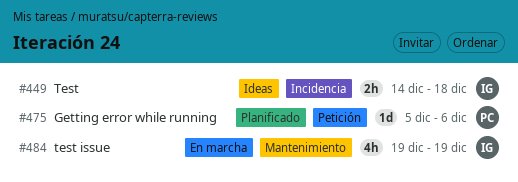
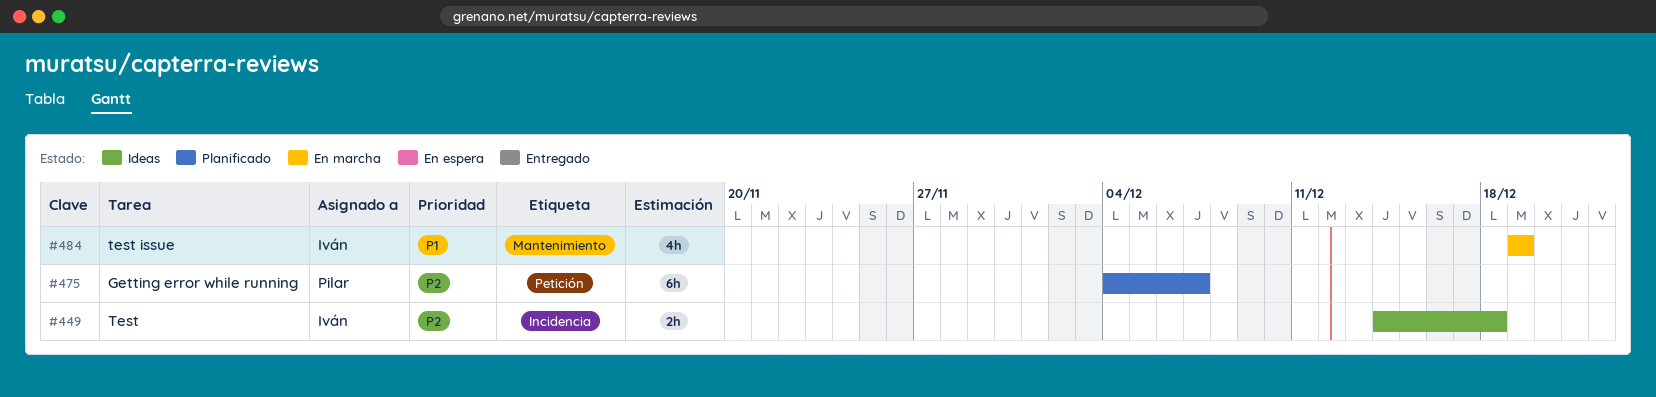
#475, estimate: 1d -> 6h
#475, start: Dec 5 -> Dec 4
#475, due: Dec 6 -> Dec 7

